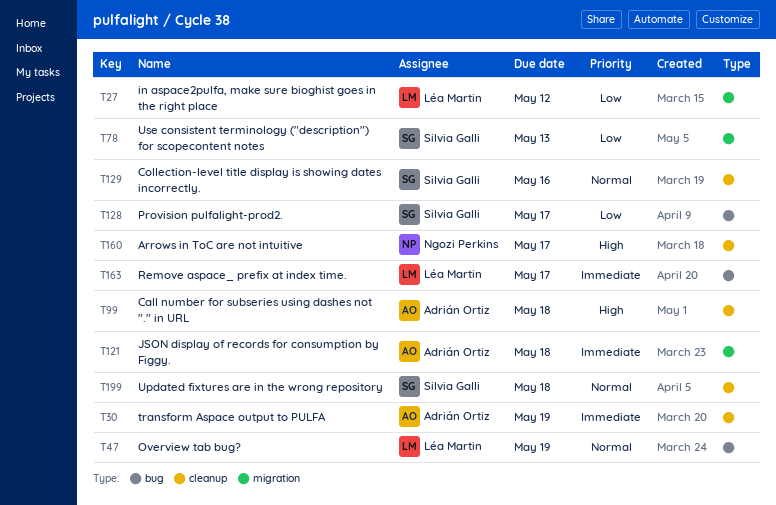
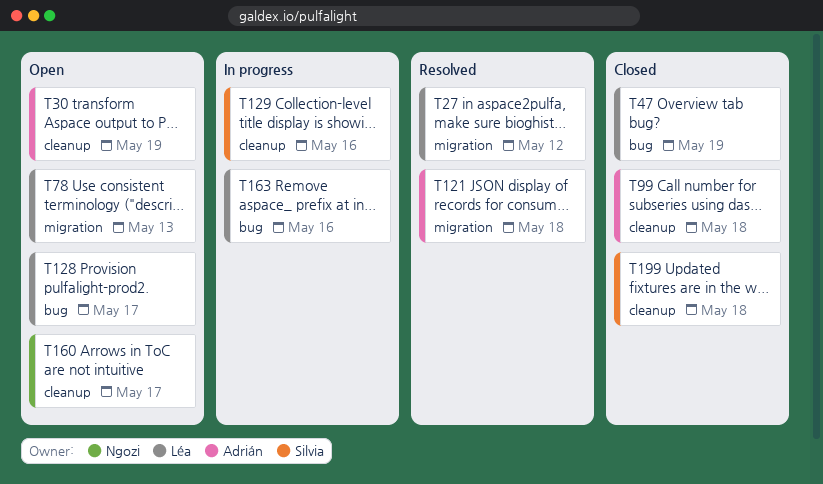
T78, owner: Silvia Galli -> Léa Martin
T128, owner: Silvia Galli -> Léa Martin
T163, due: May 17 -> May 16

